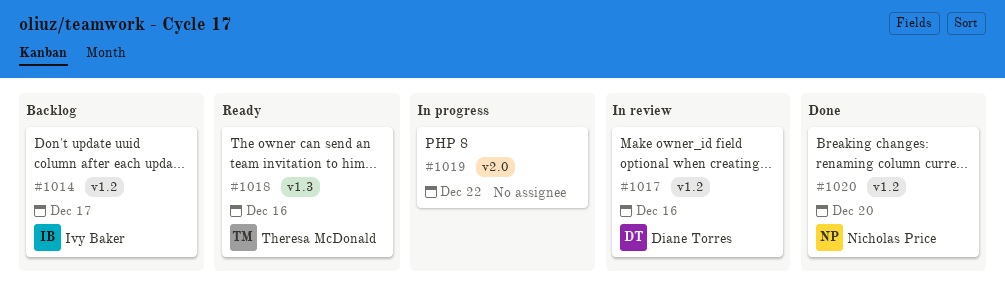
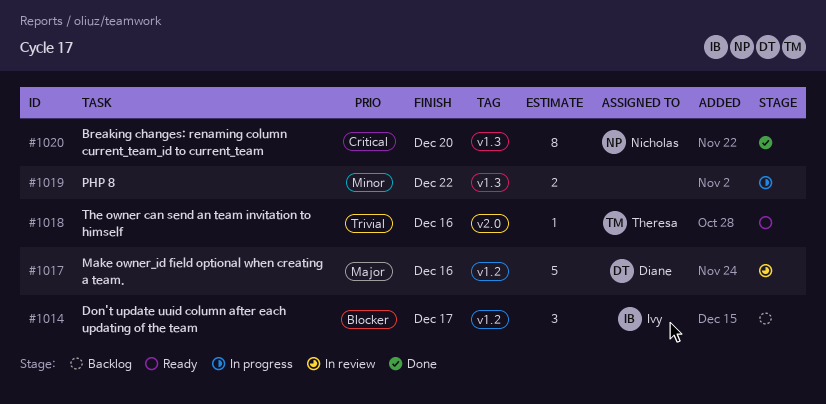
#1018, label: v1.3 -> v2.0
#1019, label: v2.0 -> v1.3
#1020, label: v1.2 -> v1.3

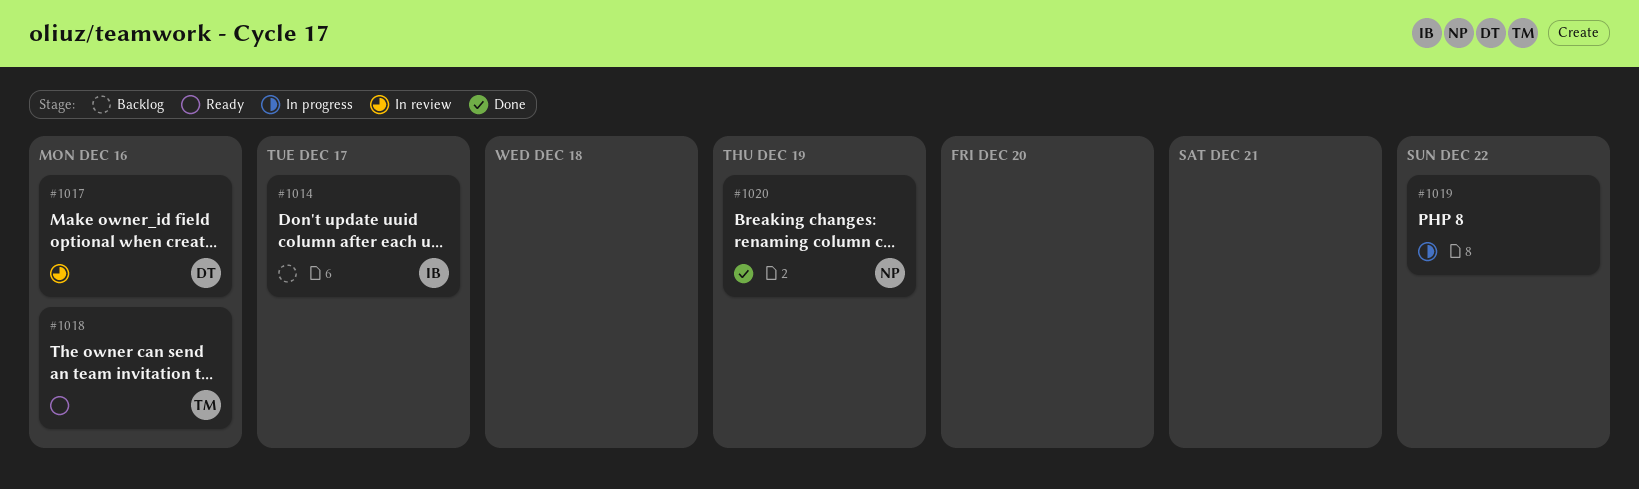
#1020, due: Dec 20 -> Dec 19

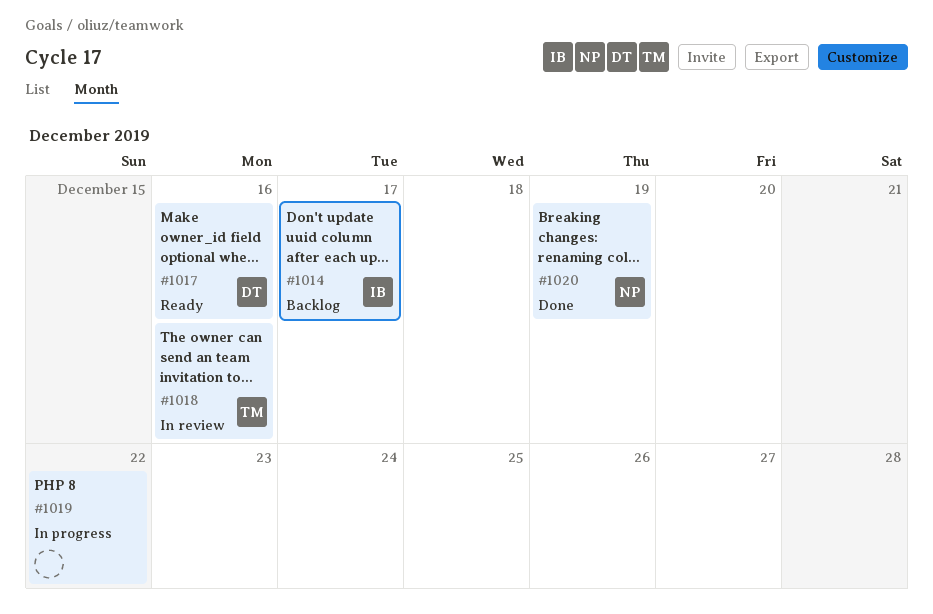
#1017, status: In review -> Ready
#1018, status: Ready -> In review

